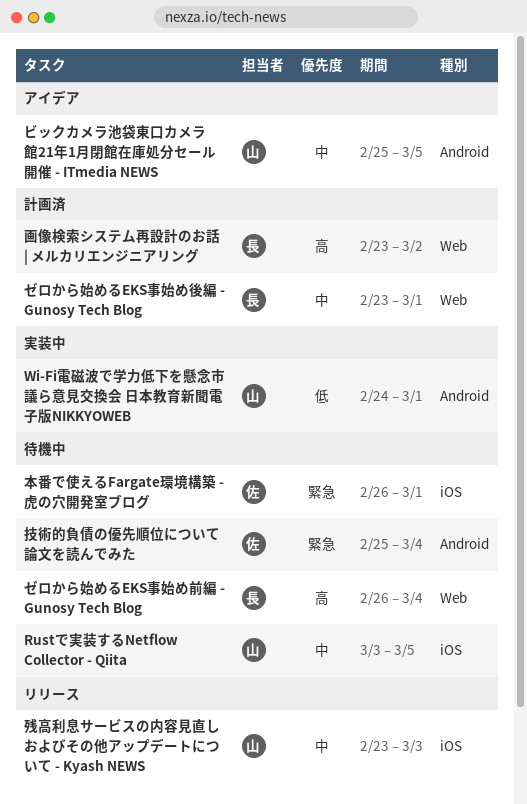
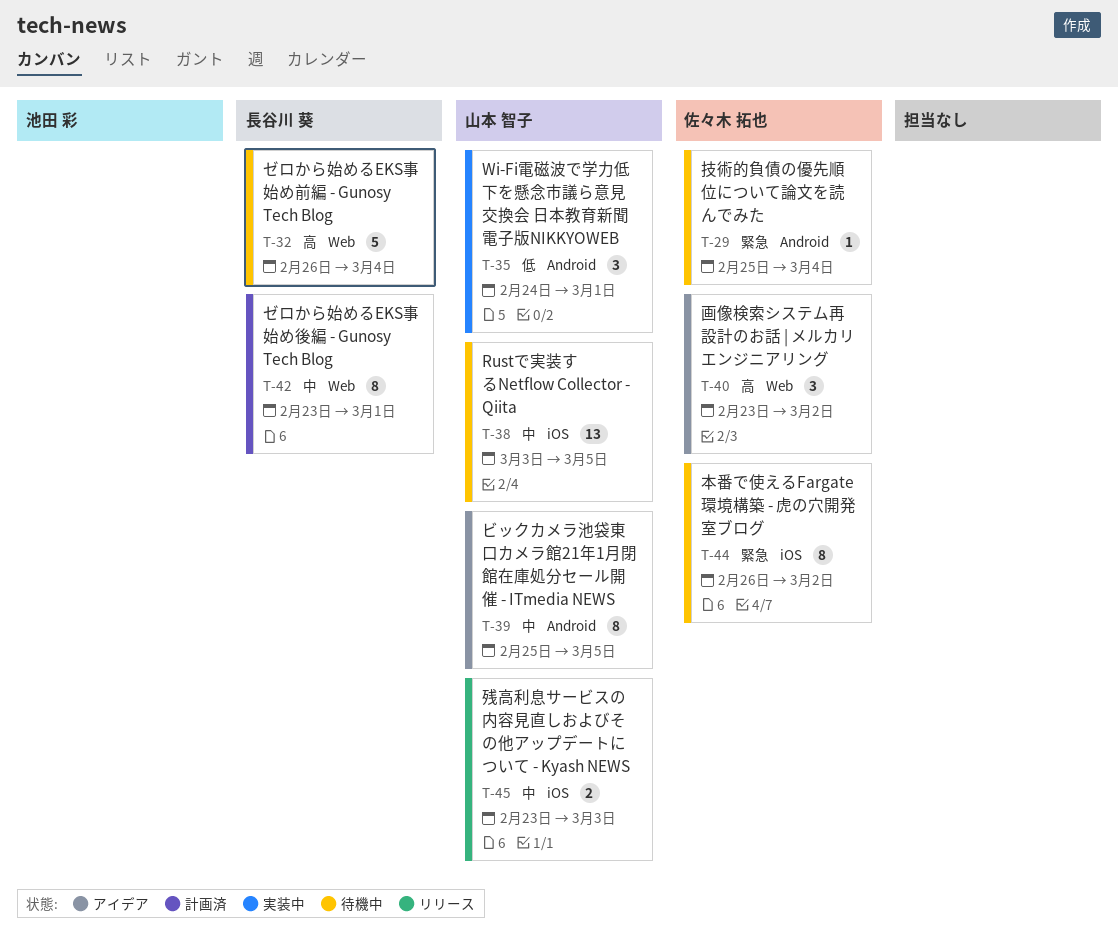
本番で使えるFargate環境構築 - 虎の穴開発室ブログ, due: Mar 1 -> Mar 2
画像検索システム再設計のお話 | メルカリエンジニアリング, status: 計画済 -> アイデア
画像検索システム再設計のお話 | メルカリエンジニアリング, owner: 長谷川 葵 -> 佐々木 拓也

